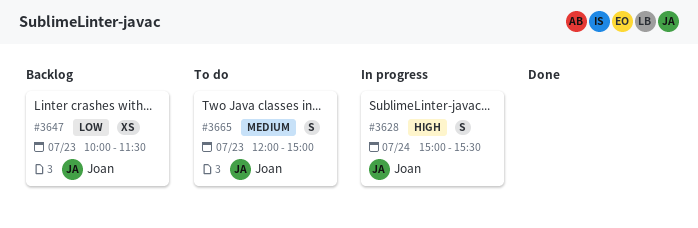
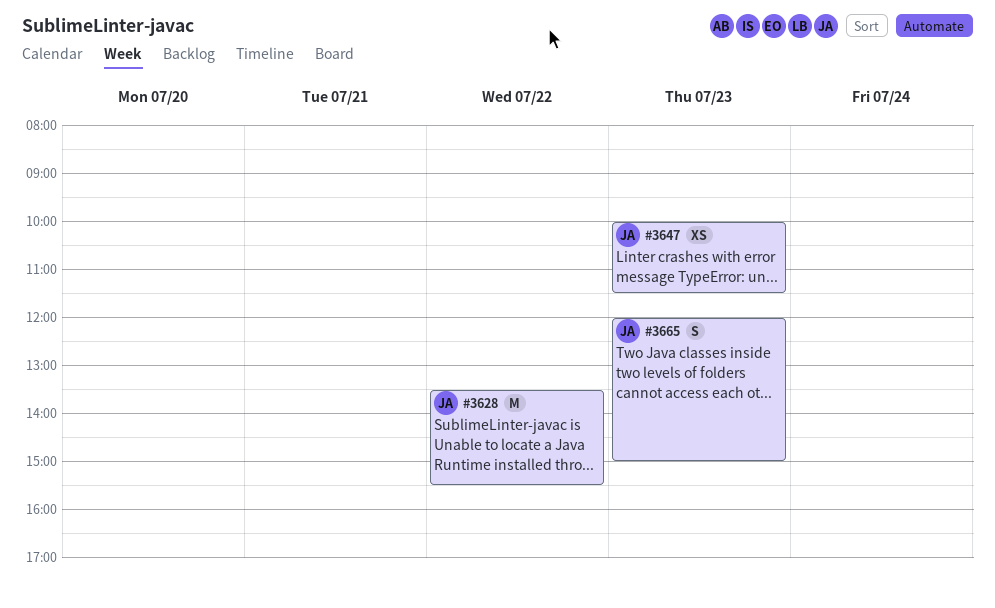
#3628, estimate: S -> M
#3628, day: Jul 24 -> Jul 22
#3628, begins: 15:00 -> 13:30

